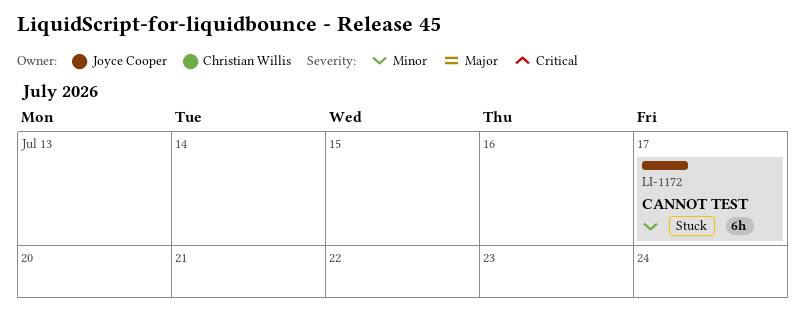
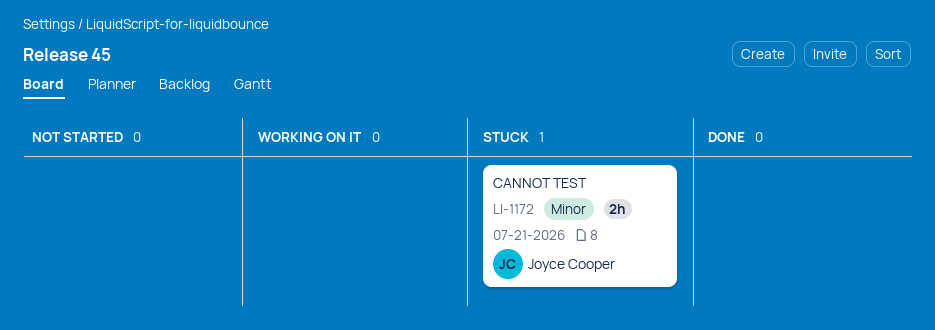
LI-1172, estimate: 6h -> 2h
LI-1172, due: Jul 17 -> Jul 21

